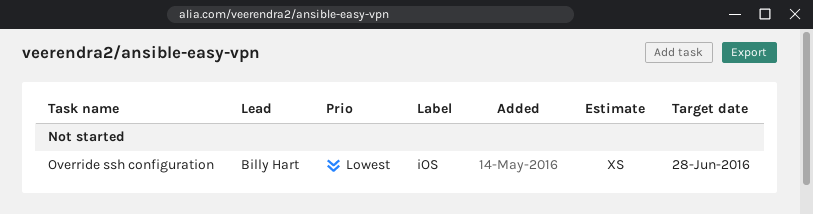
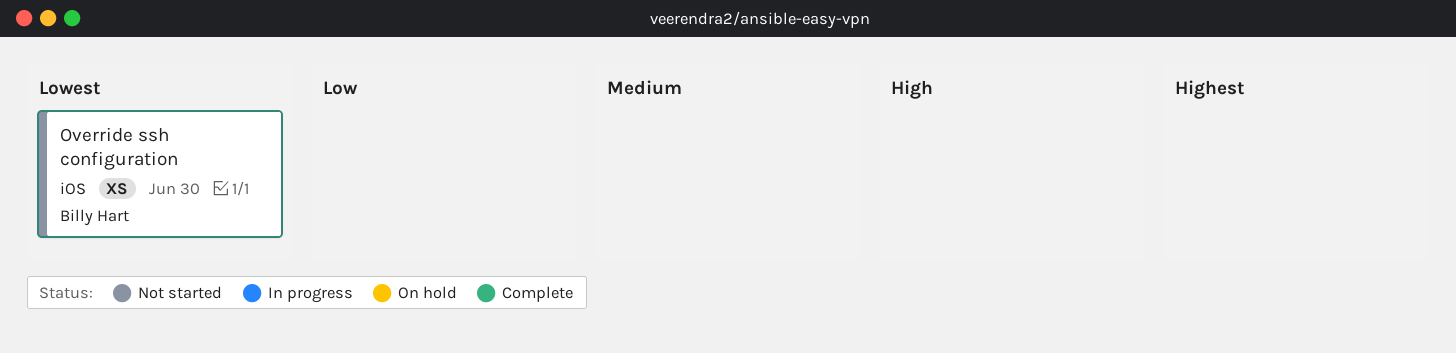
Override ssh configuration, due: Jun 28 -> Jun 30

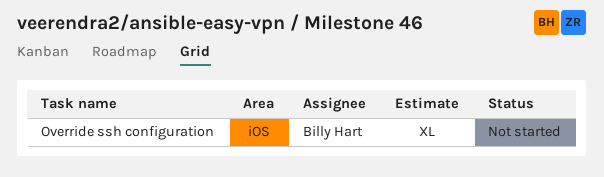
Override ssh configuration, estimate: XS -> XL

